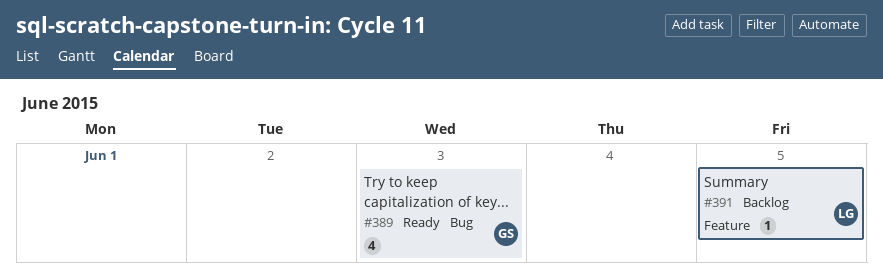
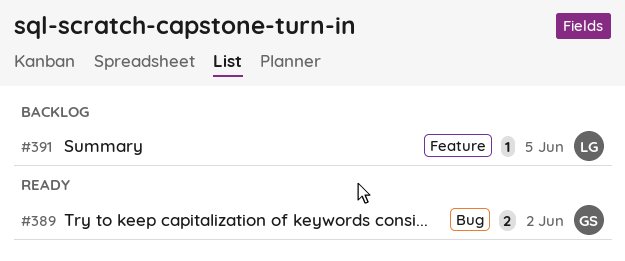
#389, estimate: 4 -> 2
#389, due: Jun 3 -> Jun 2

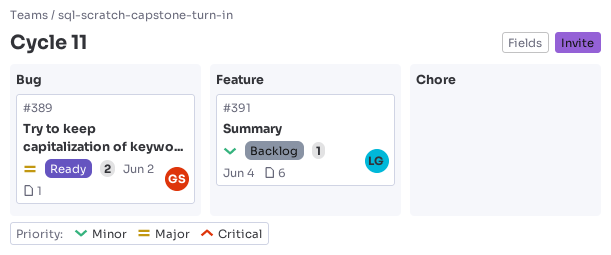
#391, due: Jun 5 -> Jun 4

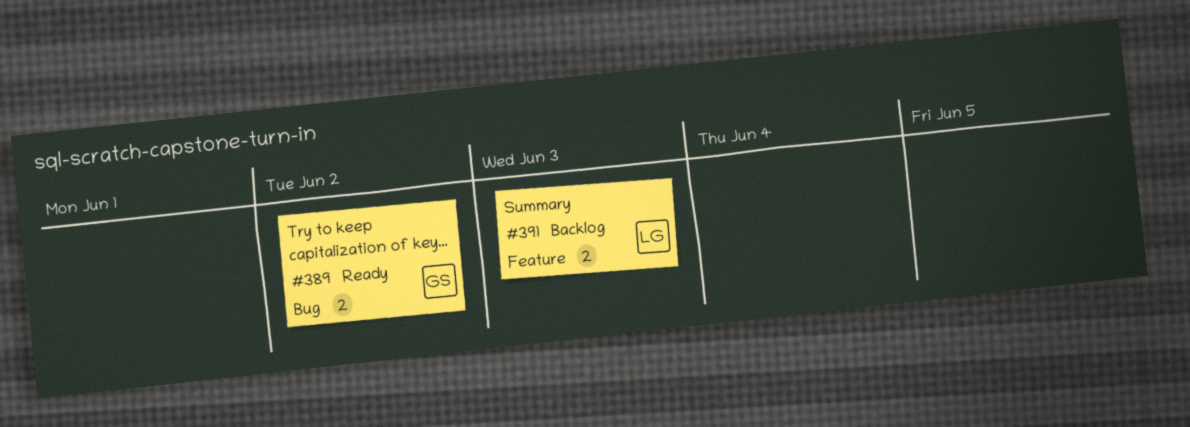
#391, estimate: 1 -> 2
#391, due: Jun 4 -> Jun 3

